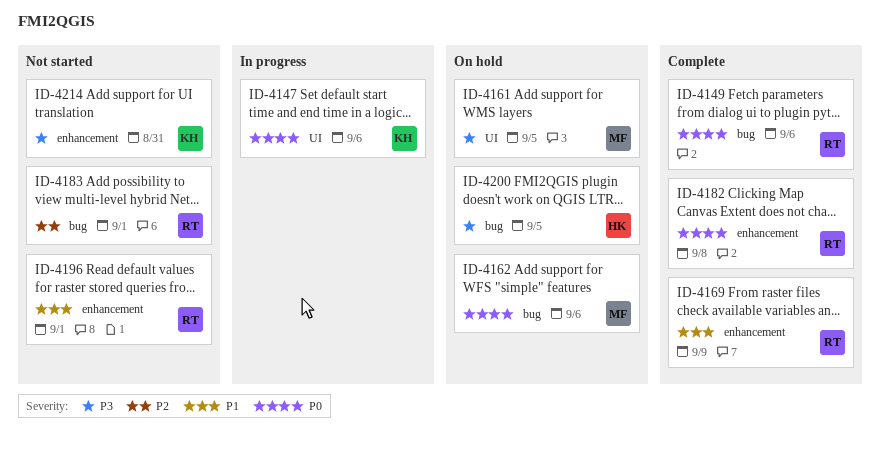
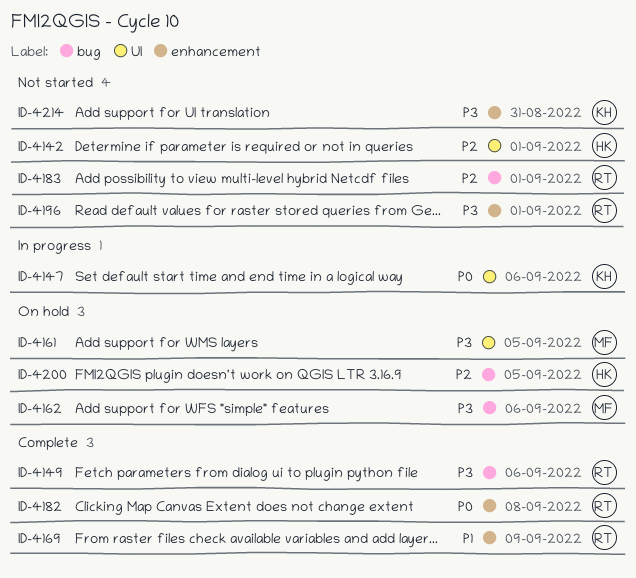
ID-4142: none -> present
ID-4149, priority: P0 -> P3
ID-4162, priority: P0 -> P3
ID-4196, priority: P1 -> P3
ID-4200, priority: P3 -> P2

